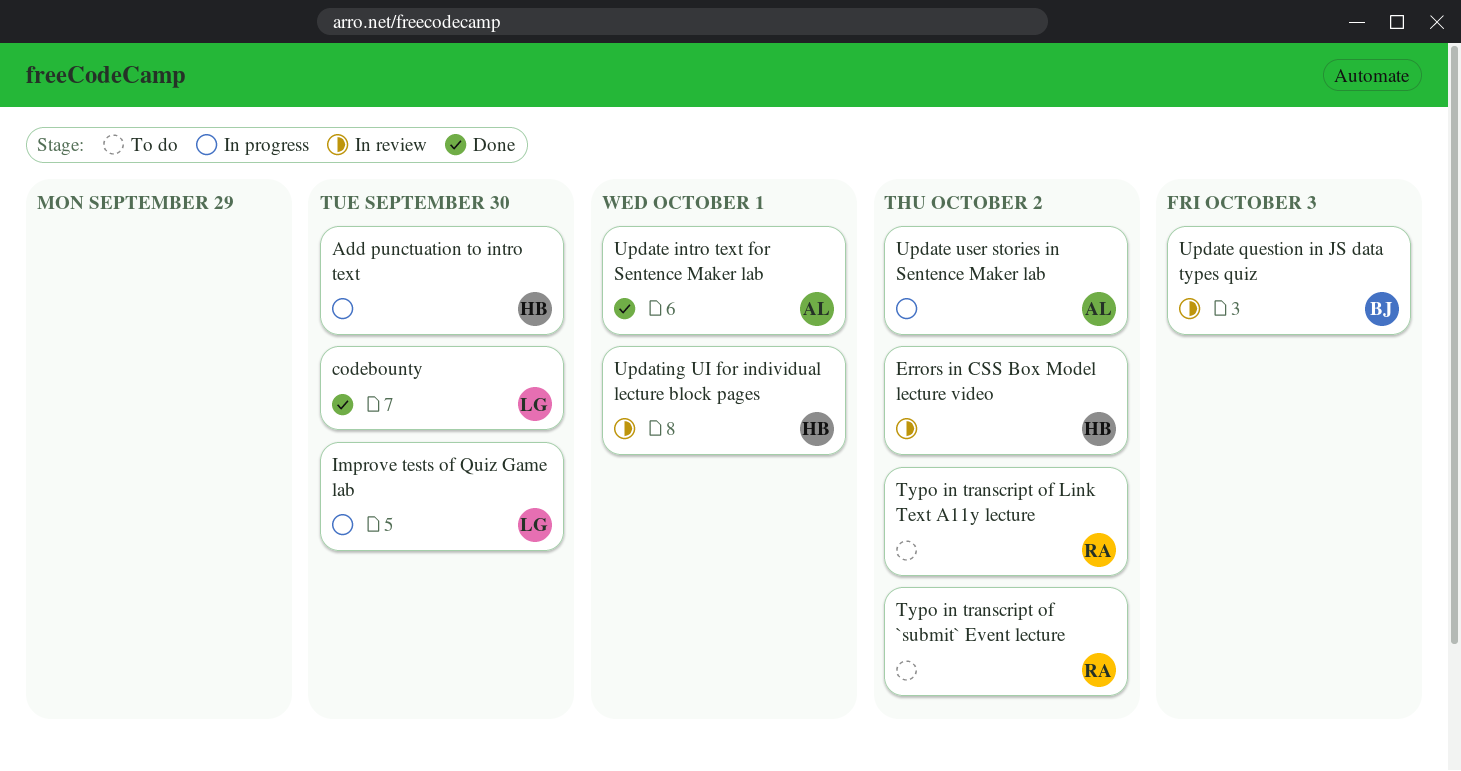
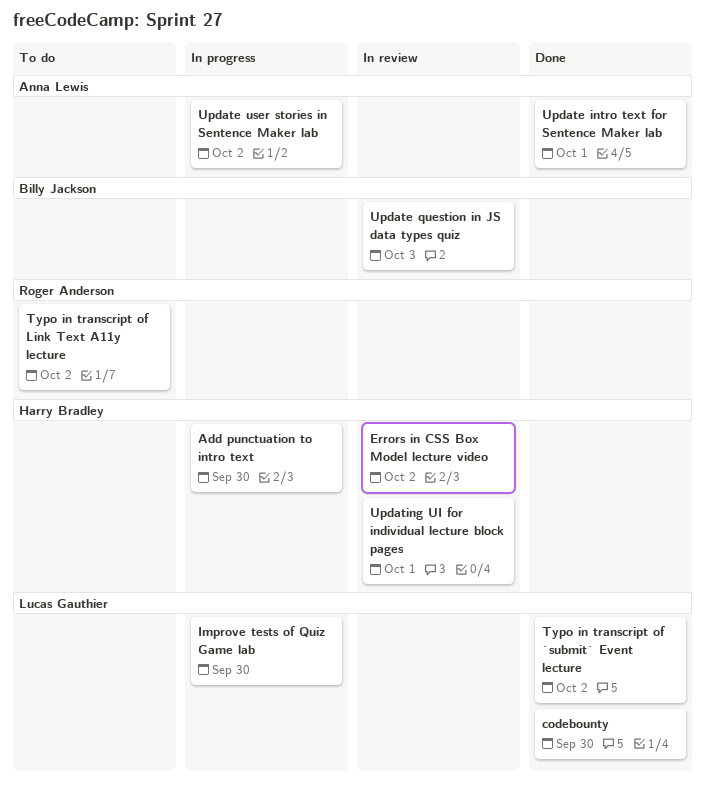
Typo in transcript of `submit` Event lecture, status: To do -> Done
Typo in transcript of `submit` Event lecture, owner: Roger Anderson -> Lucas Gauthier

